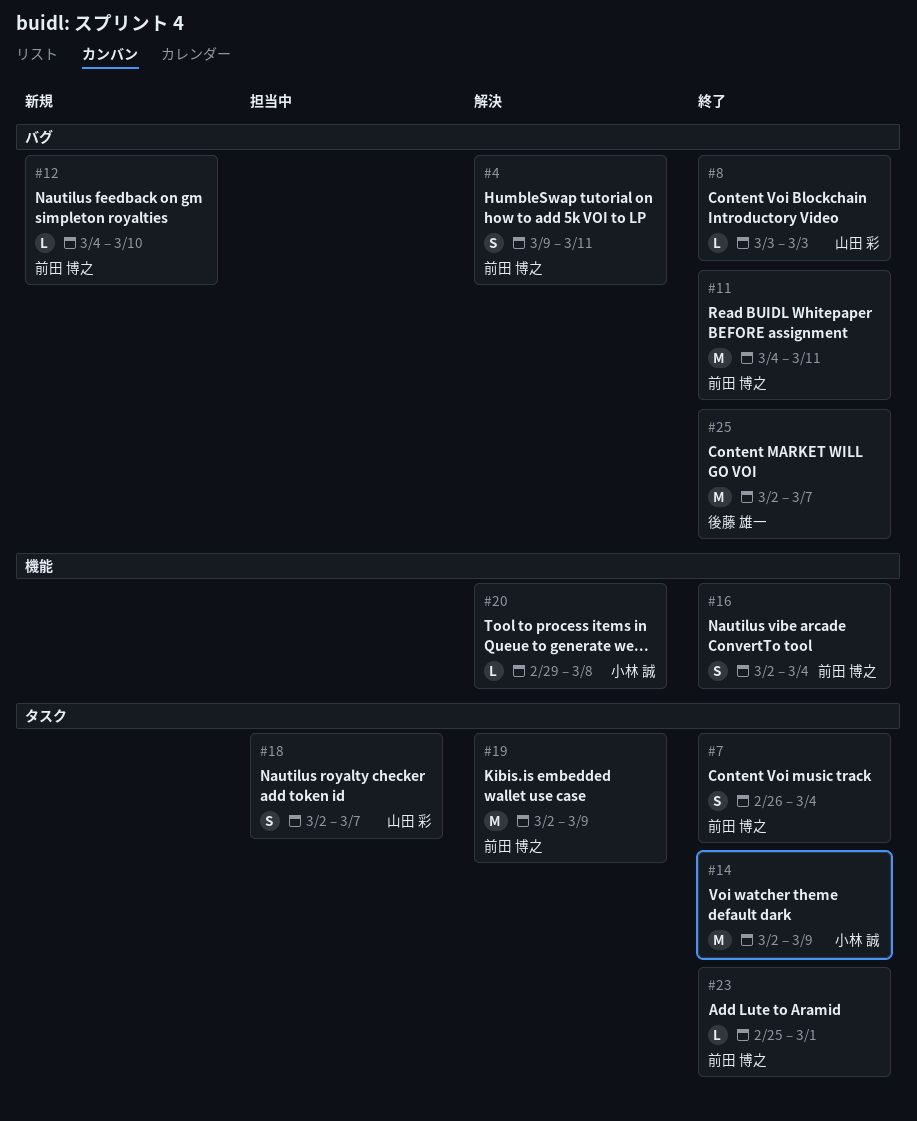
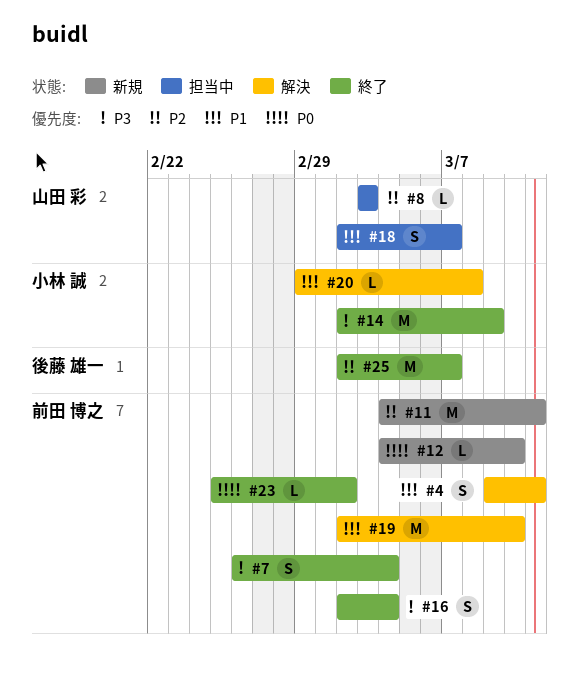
#8, status: 終了 -> 担当中
#11, status: 終了 -> 新規
#19, due: Mar 9 -> Mar 10
#23, due: Mar 1 -> Mar 2

